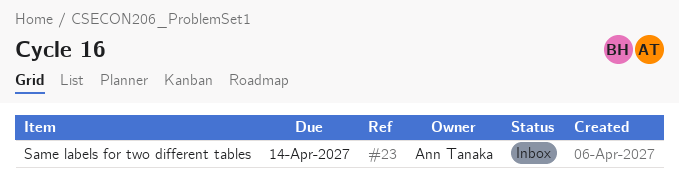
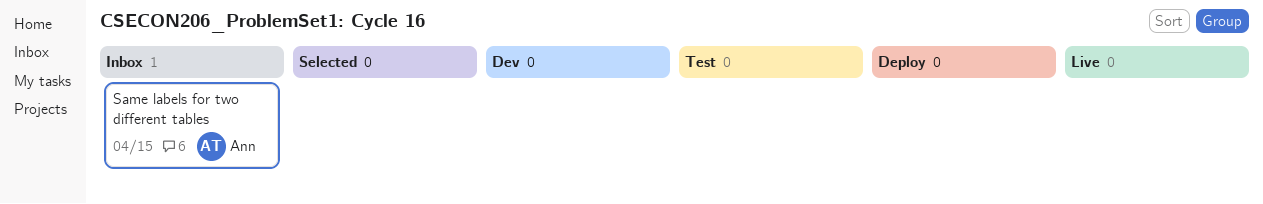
Same labels for two different tables, due: Apr 14 -> Apr 15

